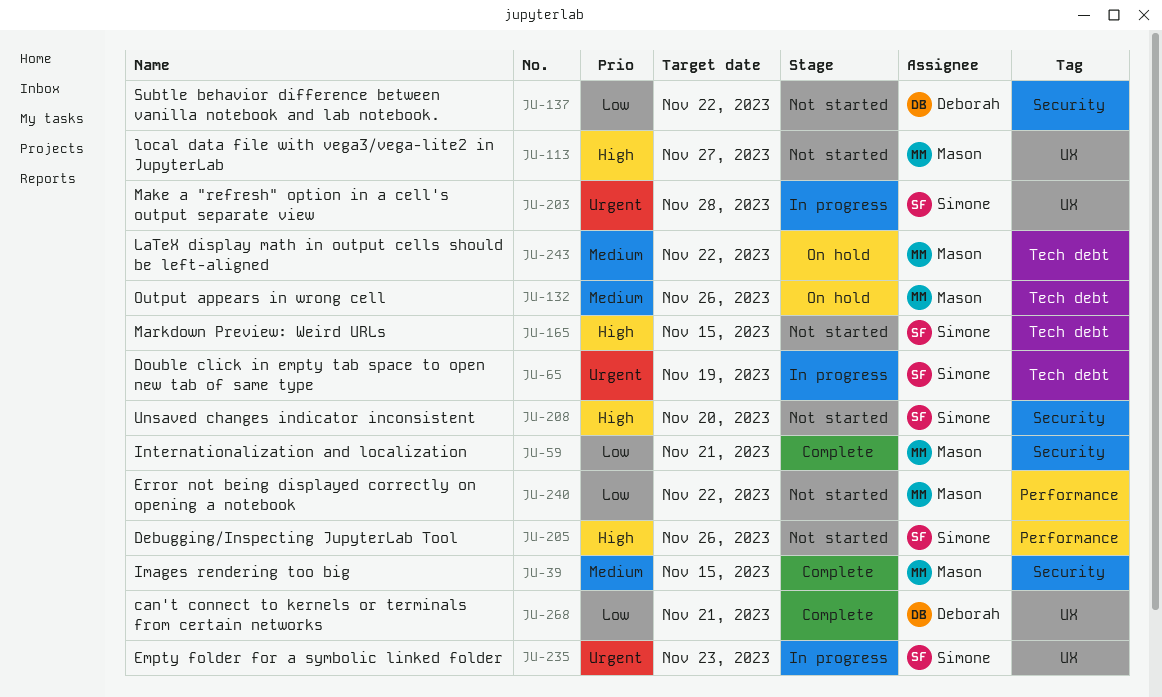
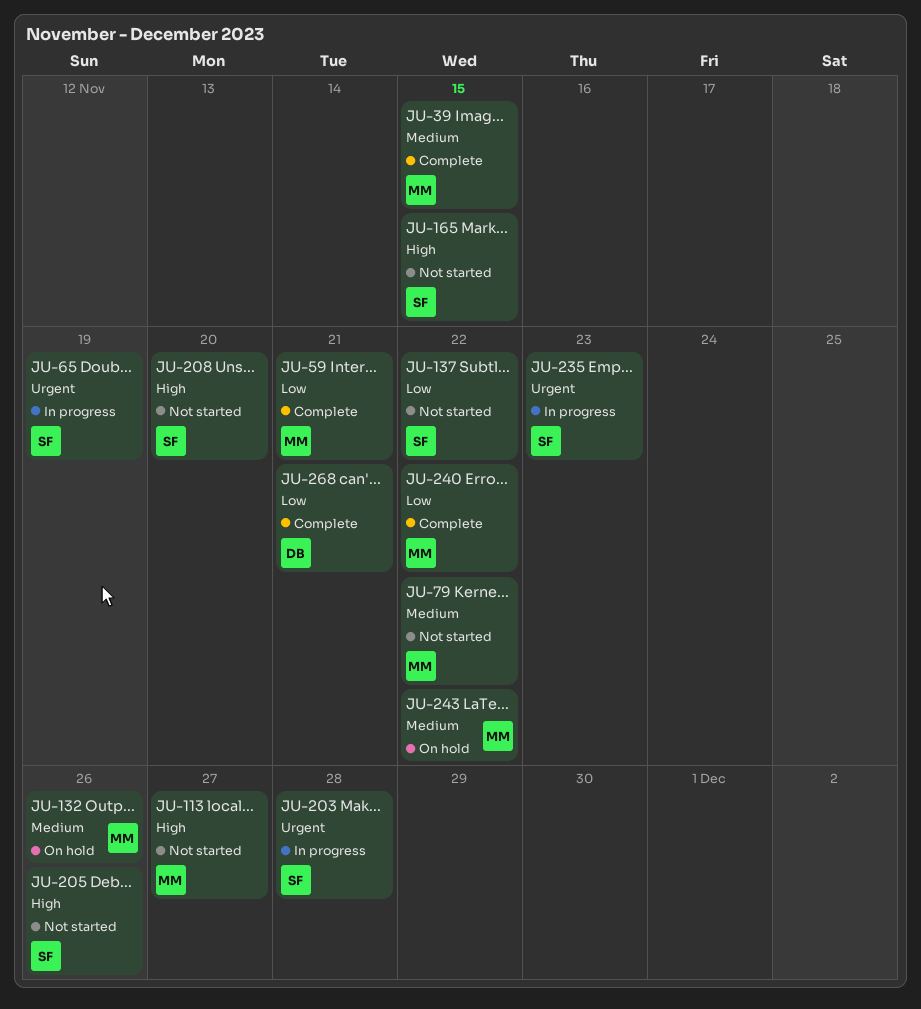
JU-79: none -> present
JU-137, owner: Deborah -> Simone
JU-240, status: Not started -> Complete

